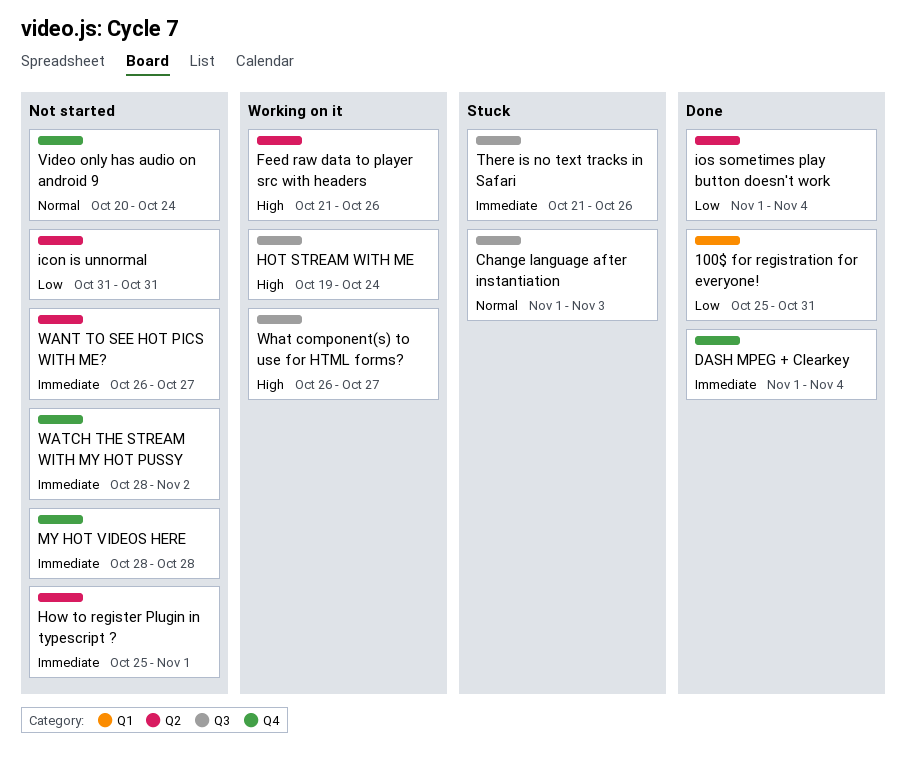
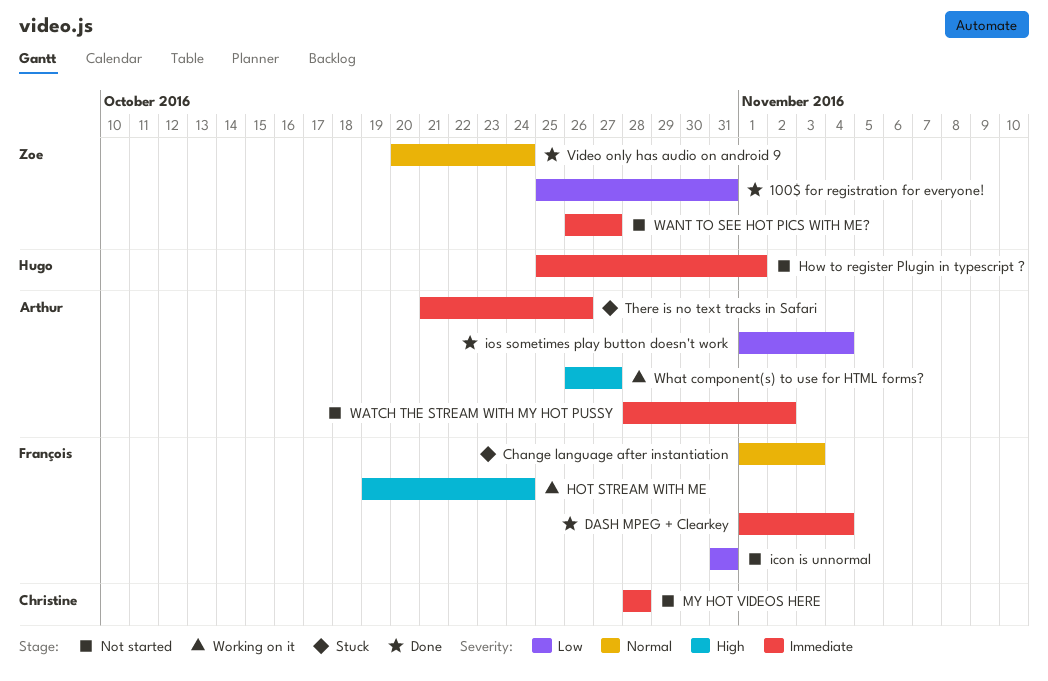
Feed raw data to player src with headers: present -> none
Video only has audio on android 9, status: Not started -> Done

